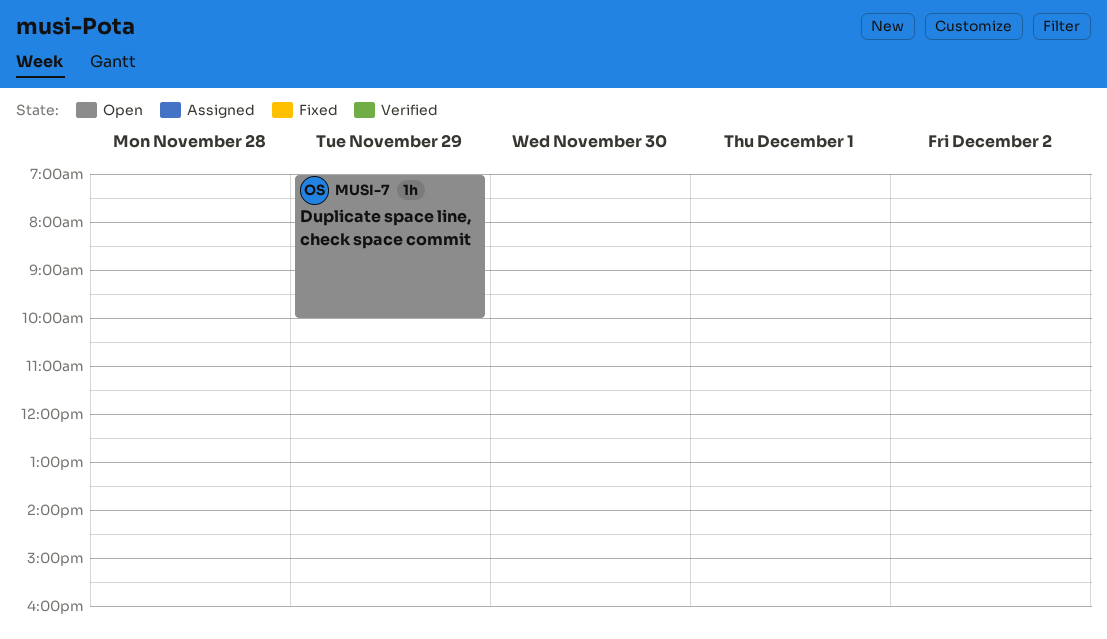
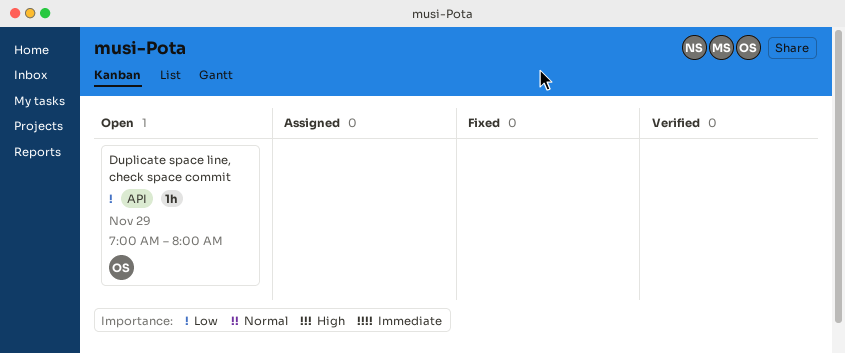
Duplicate space line, check space commit, ends: 10:00 -> 08:00

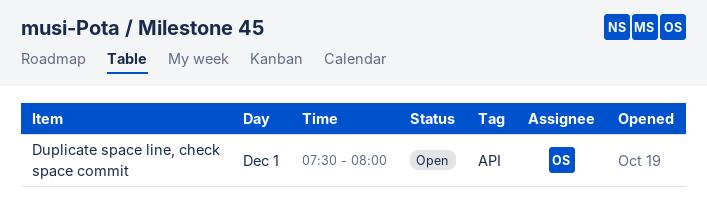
Duplicate space line, check space commit, day: Nov 29 -> Dec 1
Duplicate space line, check space commit, begins: 07:00 -> 07:30

